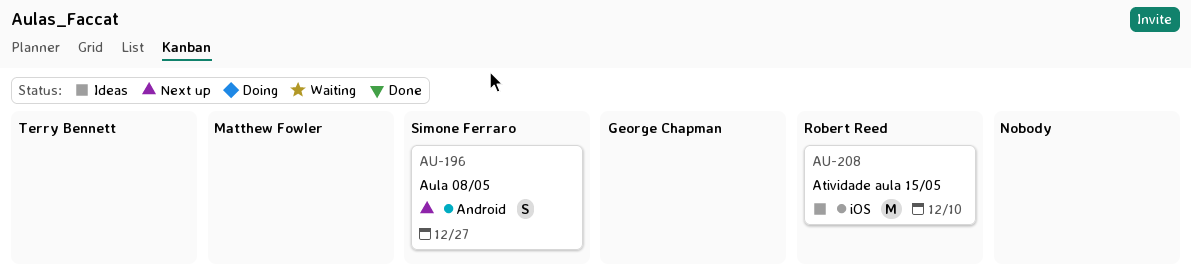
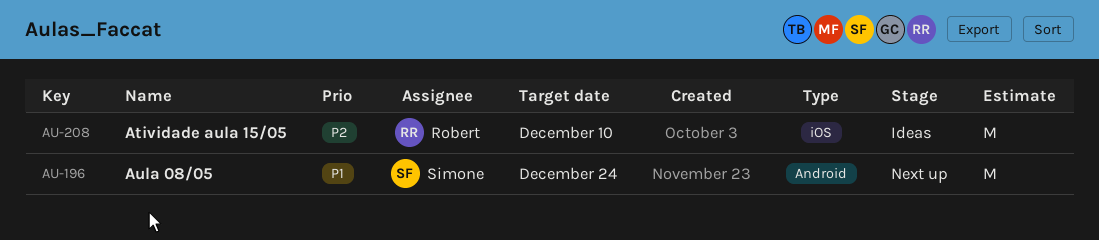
AU-196, estimate: S -> M
AU-196, due: Dec 27 -> Dec 24

